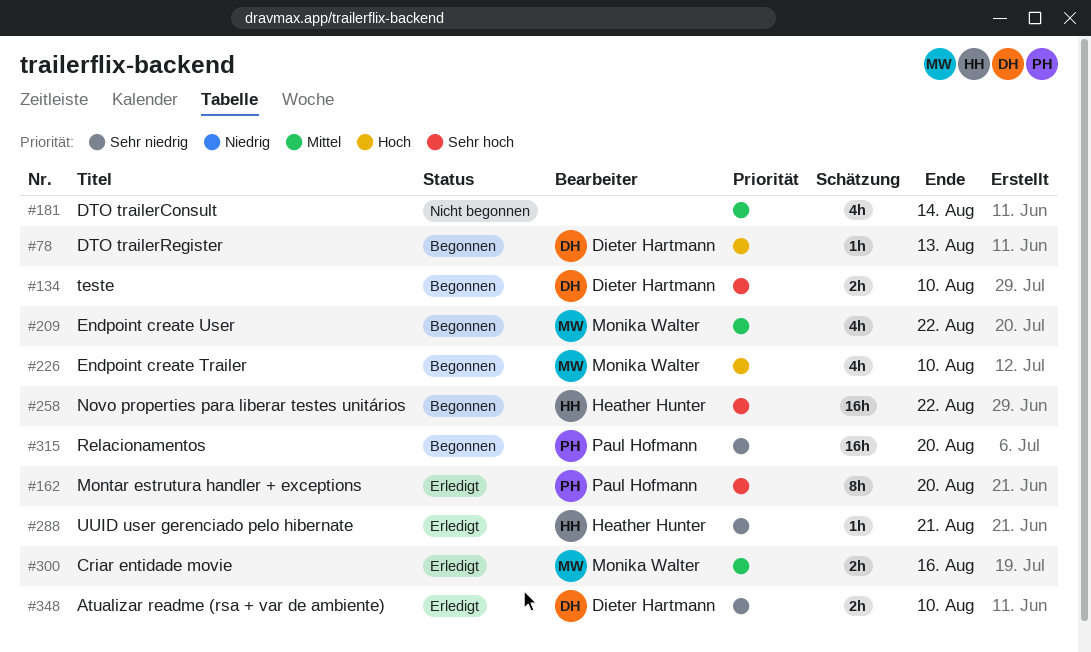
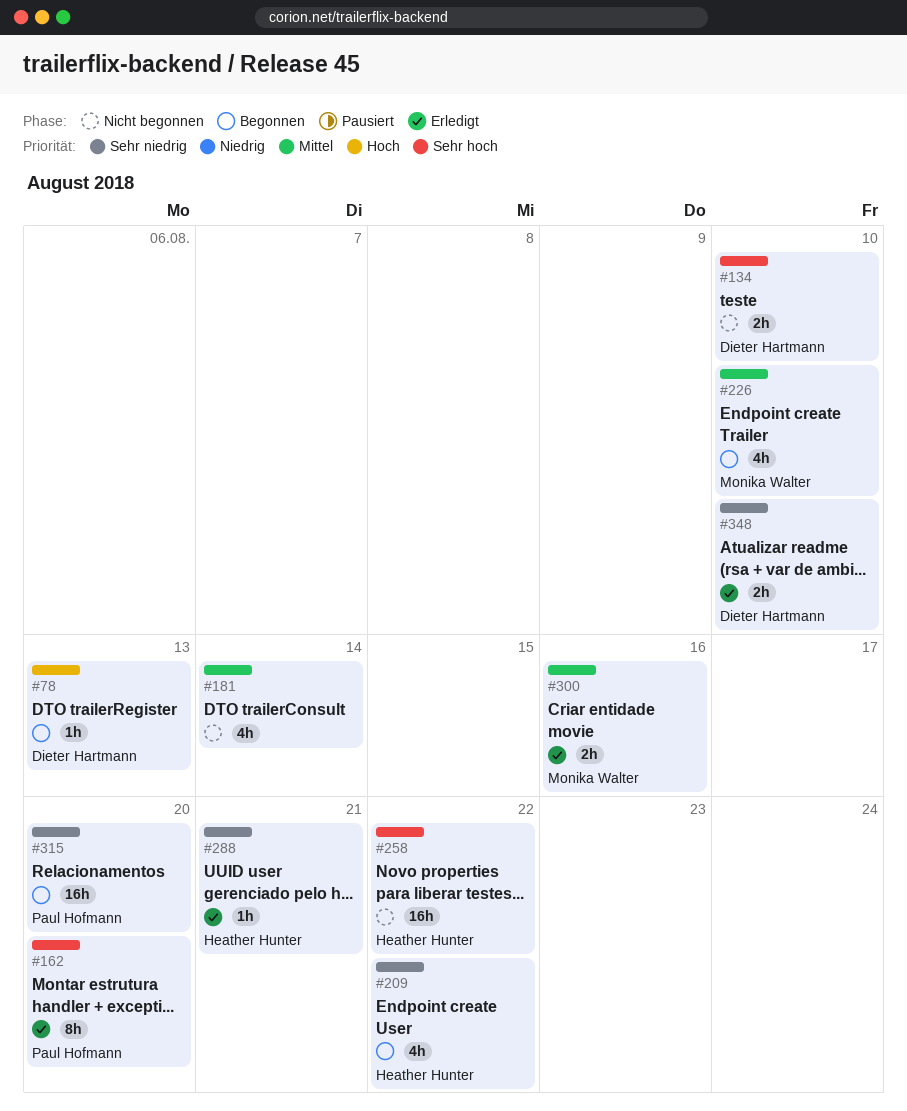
#134, status: Begonnen -> Nicht begonnen
#209, owner: Monika Walter -> Heather Hunter
#209, priority: Mittel -> Sehr niedrig
#226, priority: Hoch -> Mittel
#258, status: Begonnen -> Nicht begonnen

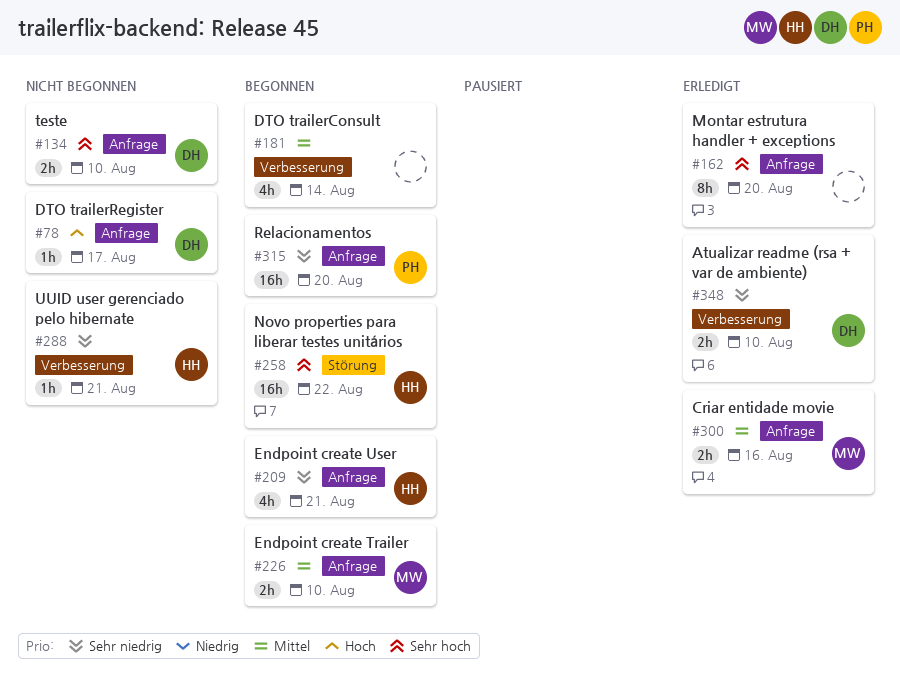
#78, status: Begonnen -> Nicht begonnen
#78, due: Aug 13 -> Aug 17
#162, owner: Paul Hofmann -> none
#181, status: Nicht begonnen -> Begonnen
#209, due: Aug 22 -> Aug 21
#226, estimate: 4h -> 2h
#258, status: Nicht begonnen -> Begonnen
#288, status: Erledigt -> Nicht begonnen

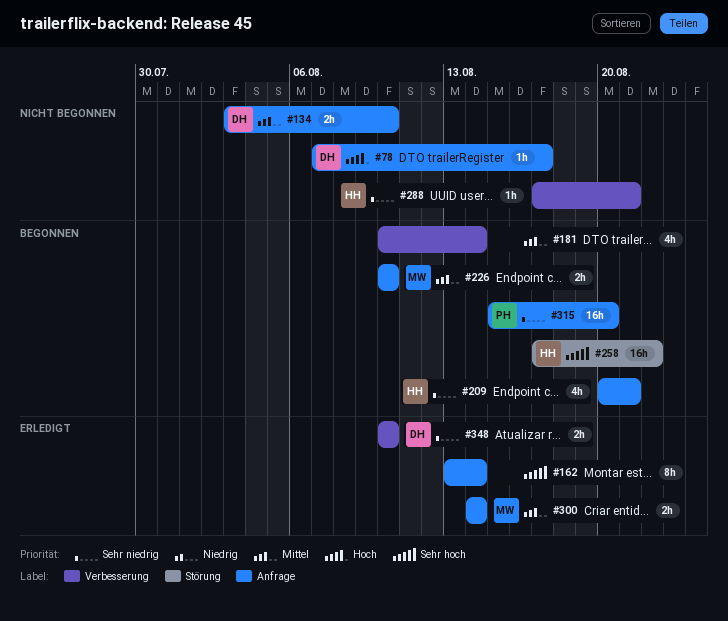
#134, priority: Sehr hoch -> Mittel
#162, due: Aug 20 -> Aug 14
#300, due: Aug 16 -> Aug 14

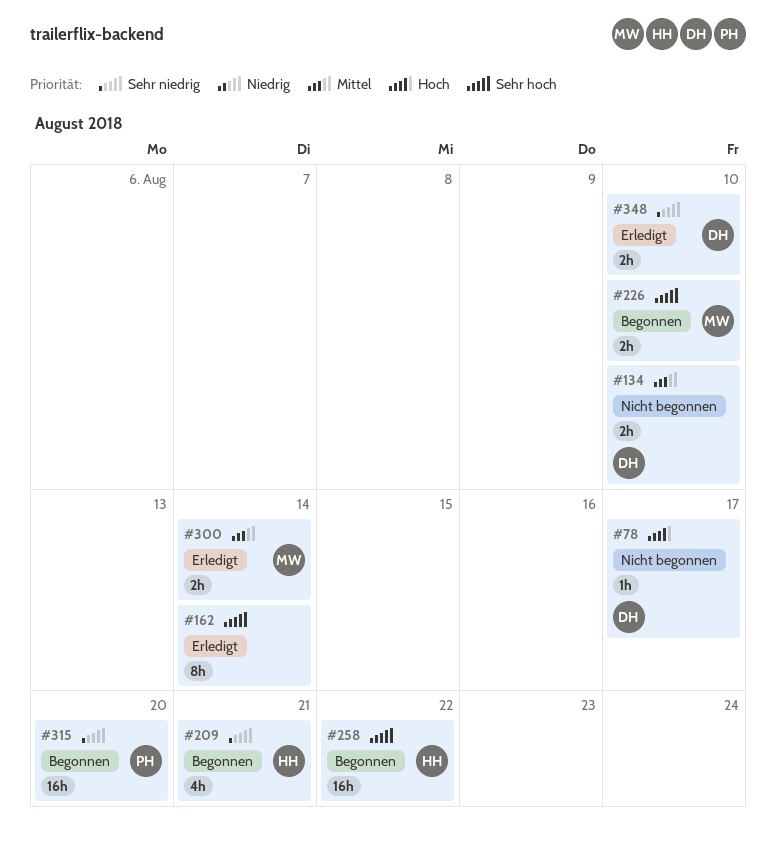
#181: present -> none
#226, priority: Mittel -> Sehr hoch
#288: present -> none

